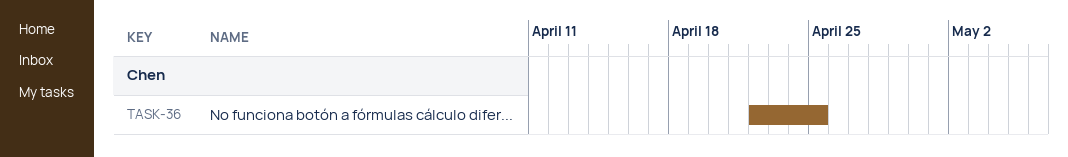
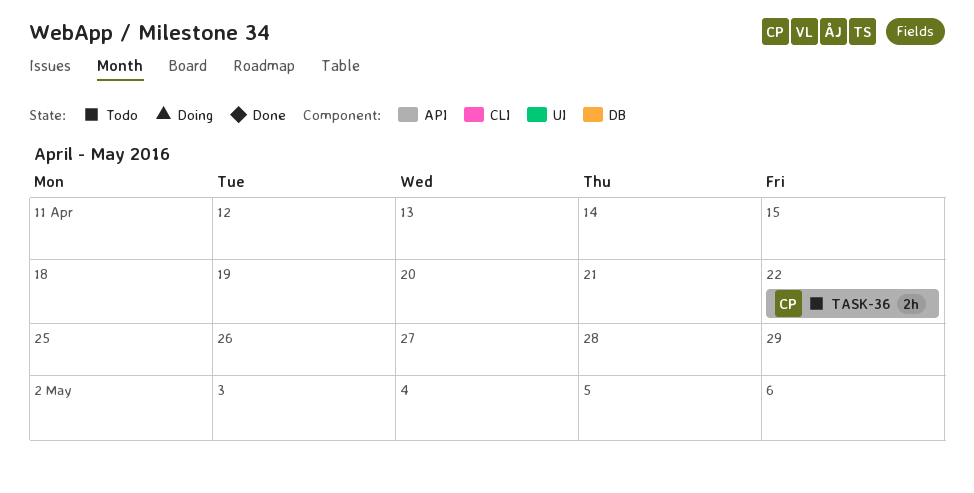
TASK-36, due: Apr 25 -> Apr 22

